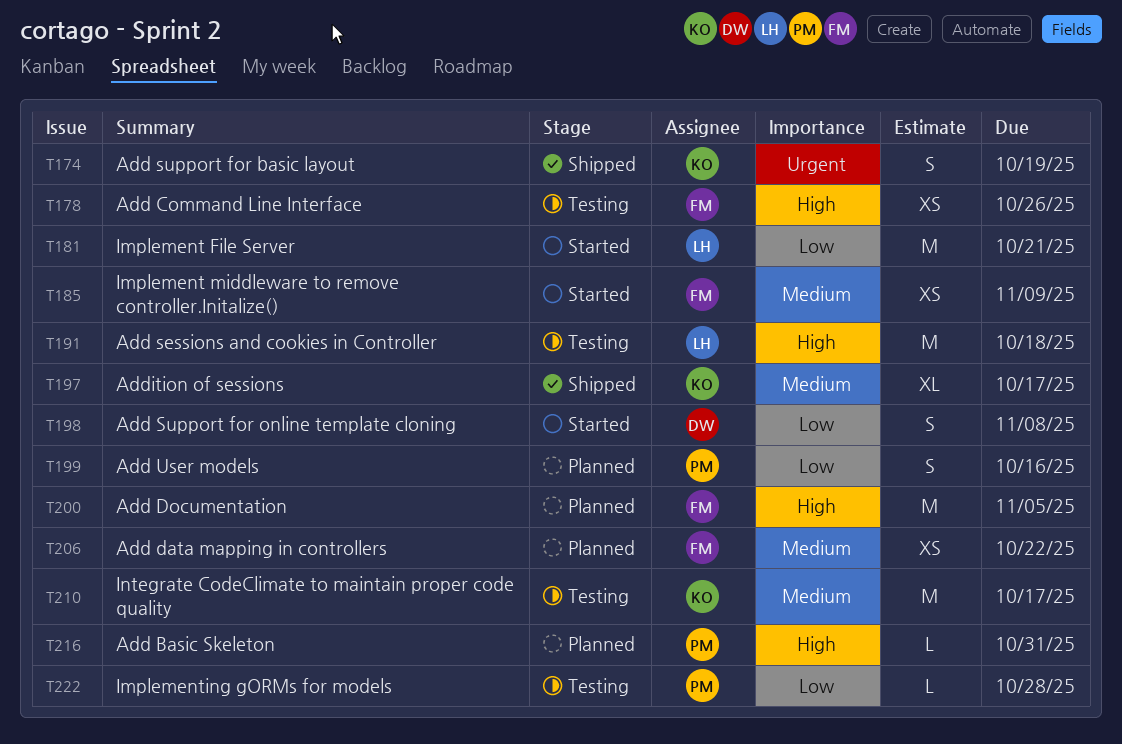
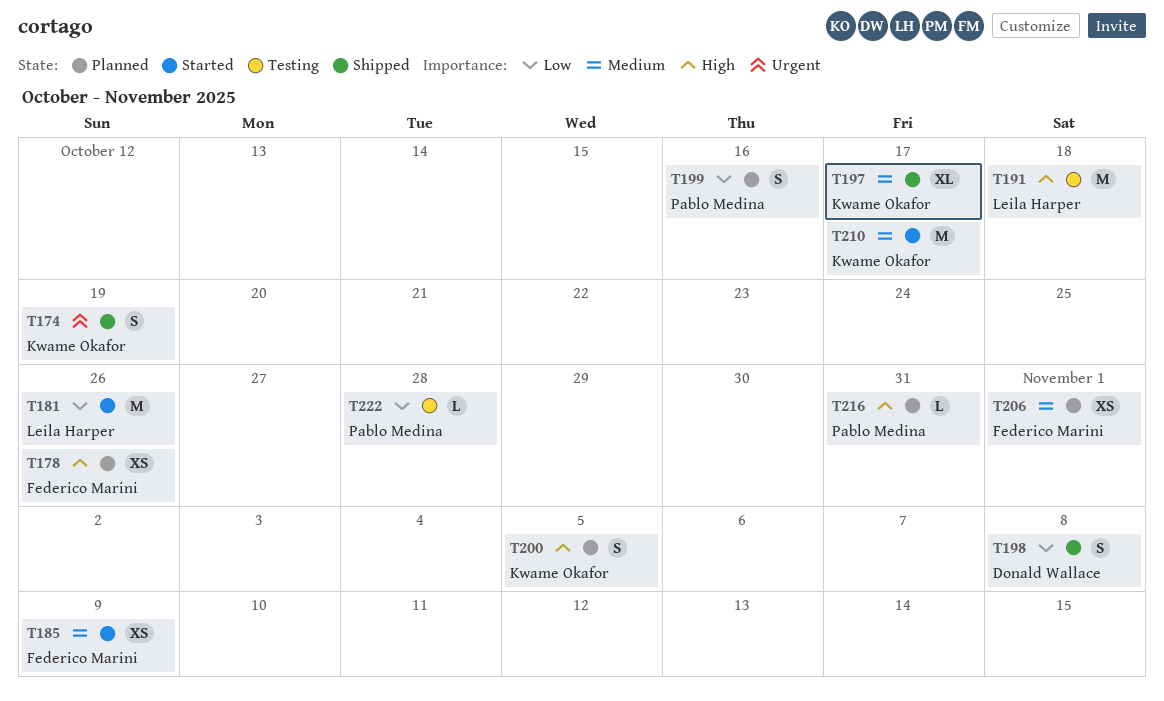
T178, status: Testing -> Planned
T181, due: Oct 21 -> Oct 26
T198, status: Started -> Shipped
T200, owner: Federico Marini -> Kwame Okafor
T200, estimate: M -> S
T206, due: Oct 22 -> Nov 1
T210, status: Testing -> Started

